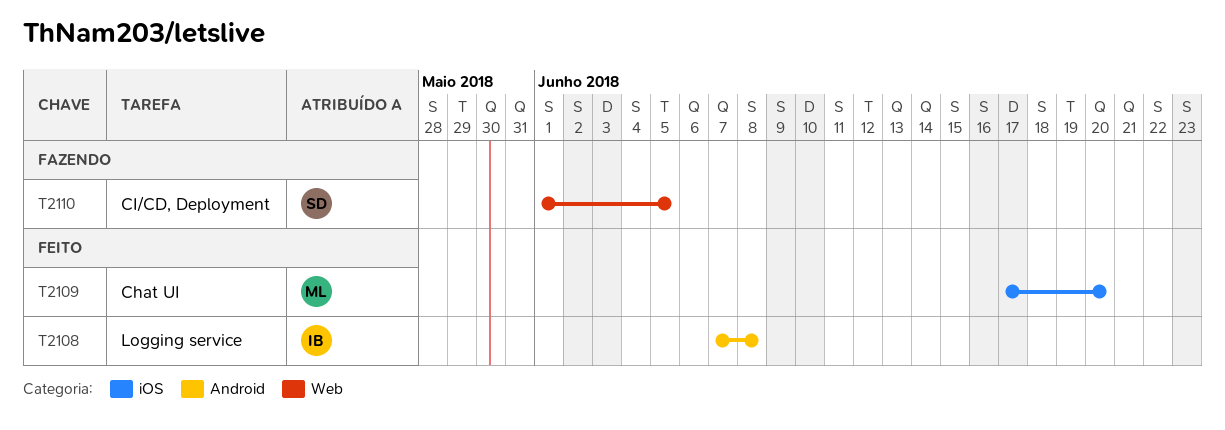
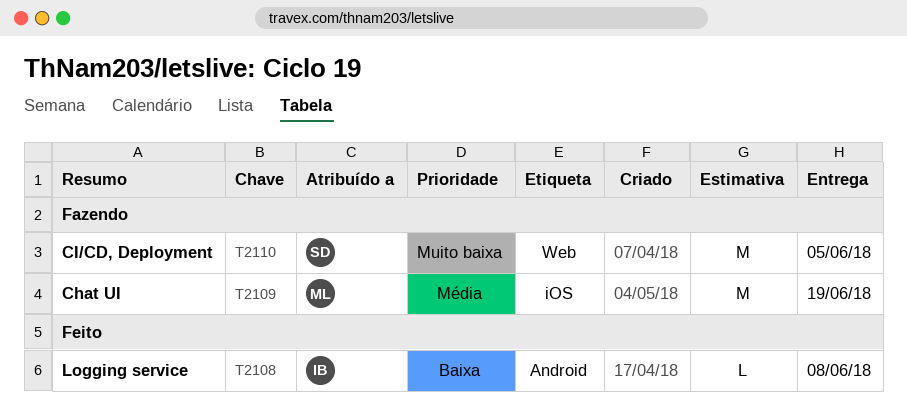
T2109, status: Feito -> Fazendo
T2109, due: Jun 20 -> Jun 19

